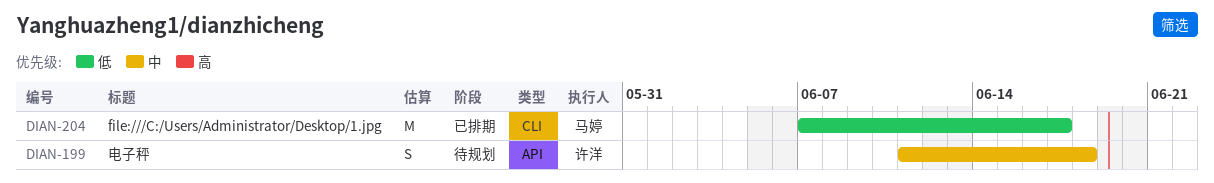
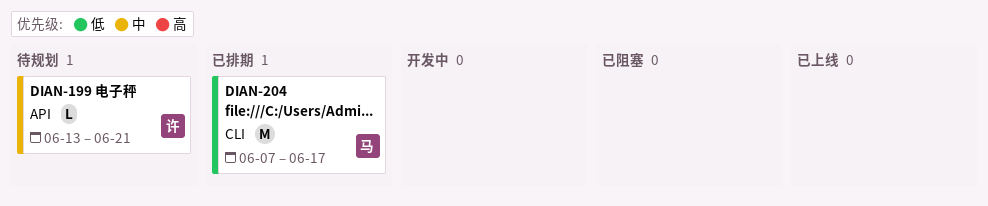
DIAN-199, estimate: S -> L
DIAN-199, start: Jun 11 -> Jun 13
DIAN-199, due: Jun 18 -> Jun 21

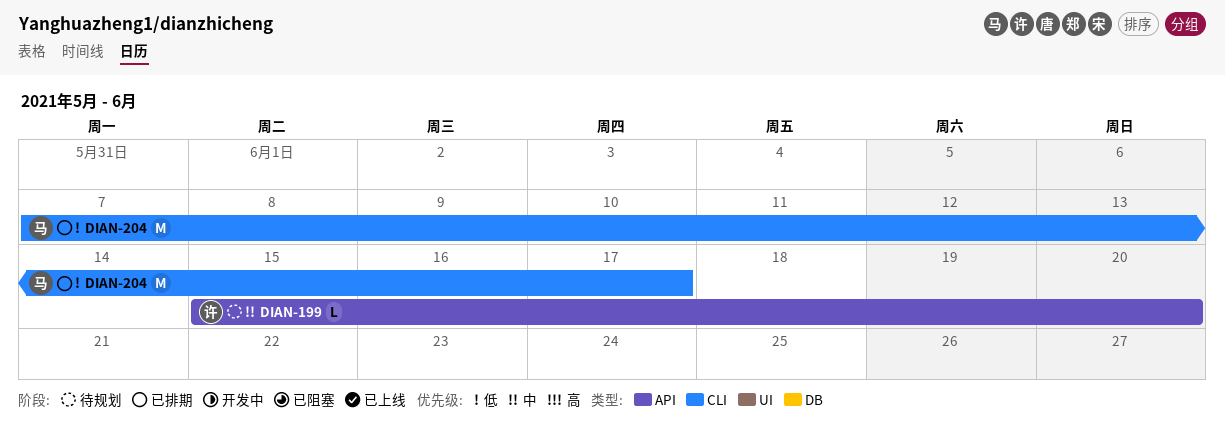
DIAN-199, start: Jun 13 -> Jun 15
DIAN-199, due: Jun 21 -> Jun 20

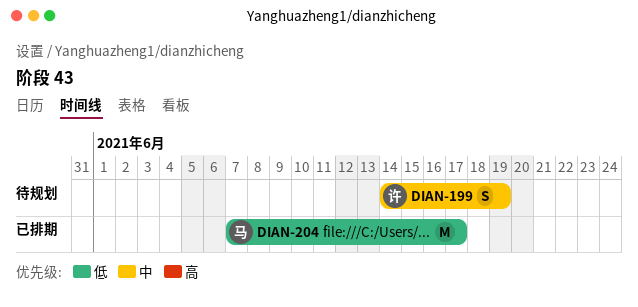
DIAN-199, estimate: L -> S
DIAN-199, start: Jun 15 -> Jun 14
DIAN-199, due: Jun 20 -> Jun 19

